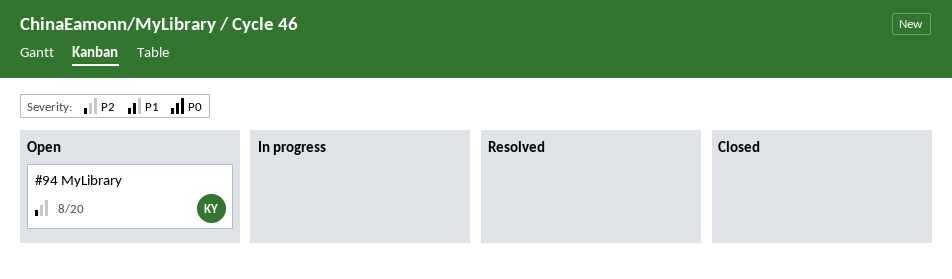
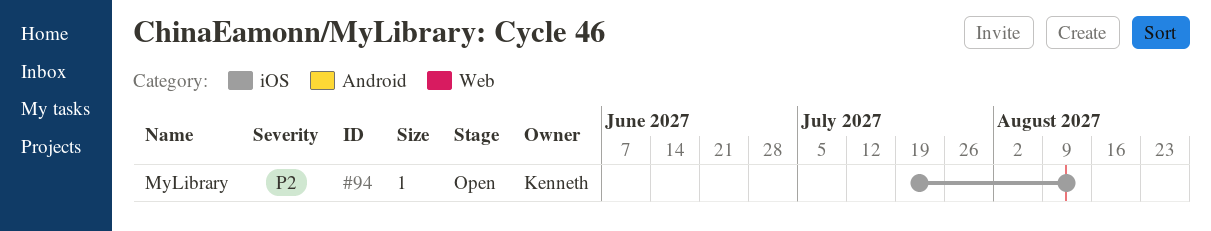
#94, due: Aug 20 -> Aug 13

